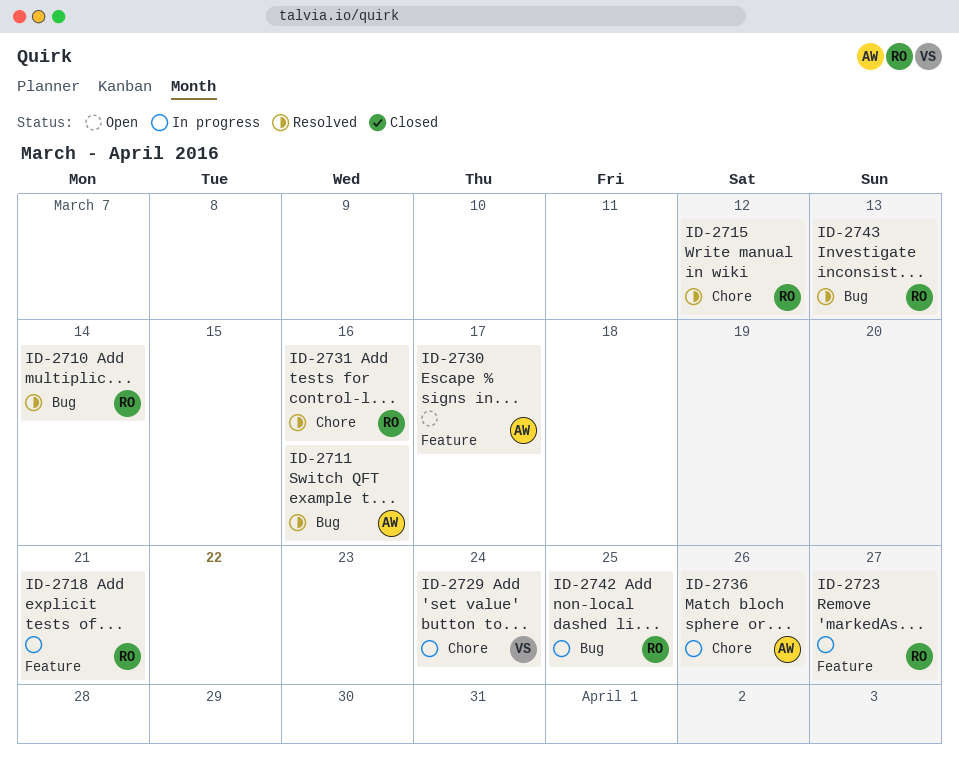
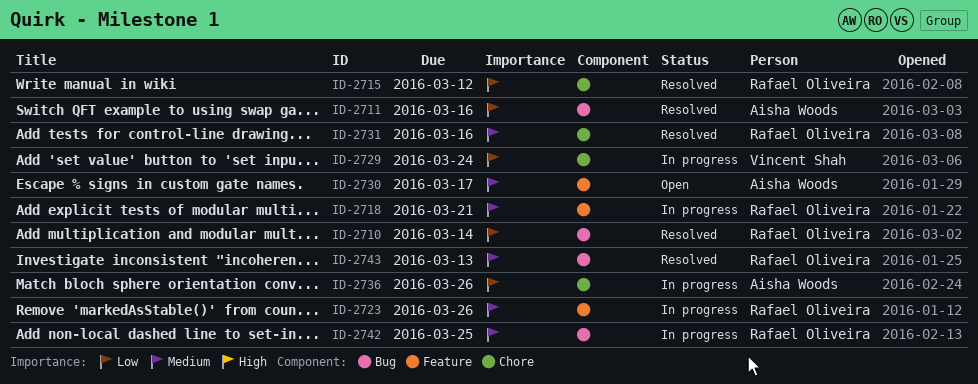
ID-2723, due: Mar 27 -> Mar 26

